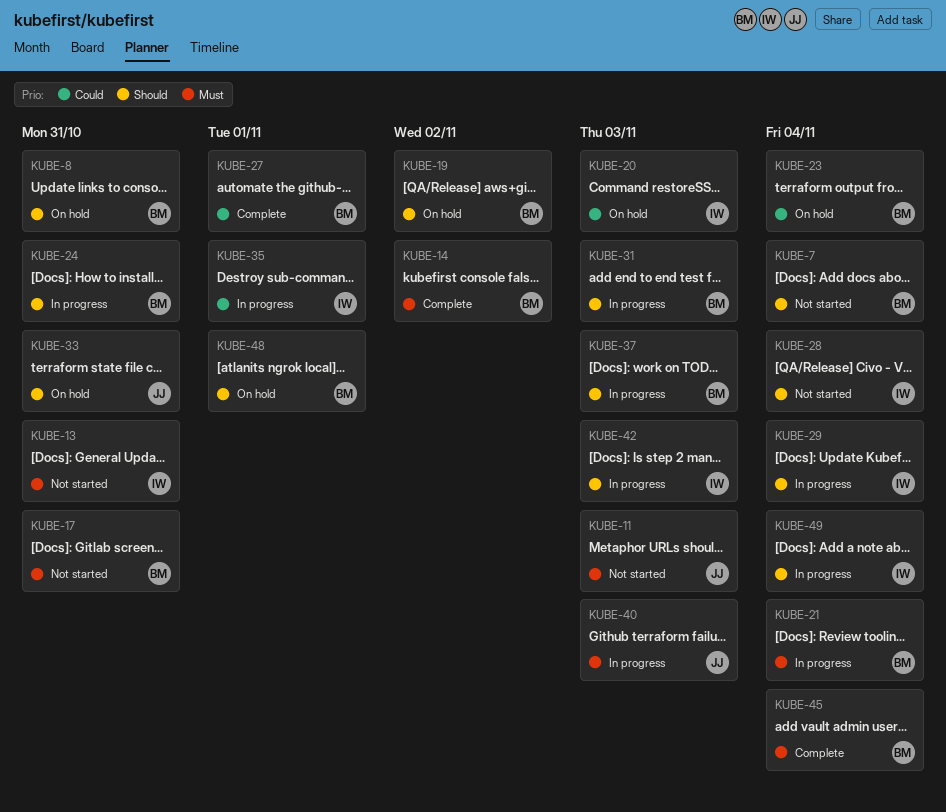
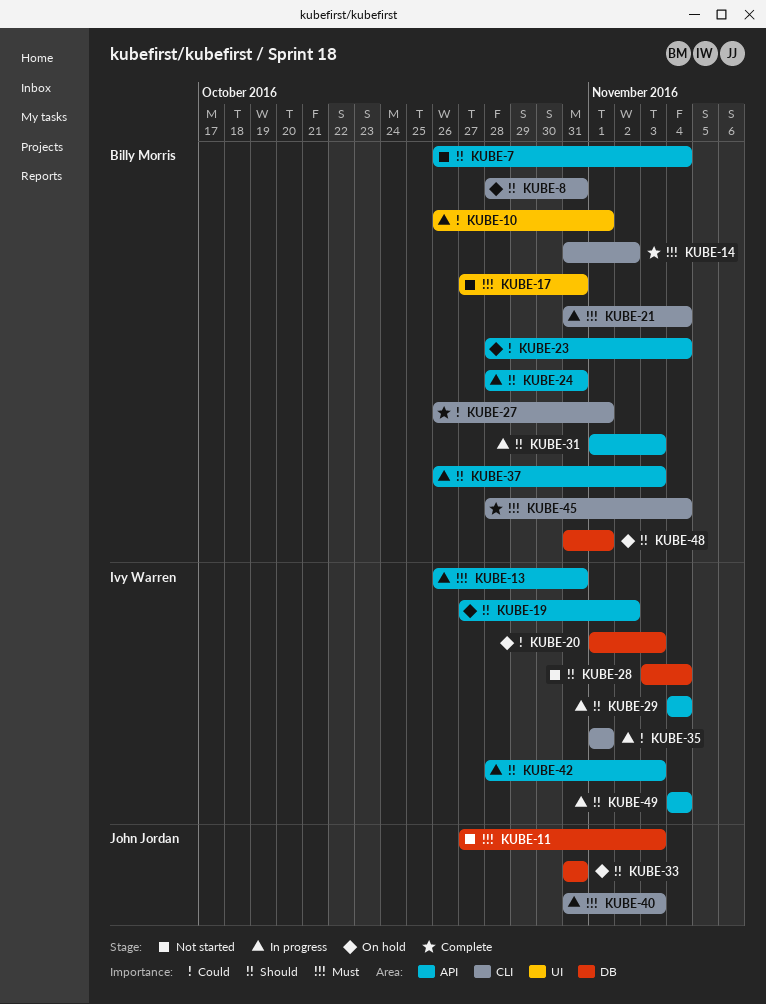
KUBE-10: none -> present
KUBE-13, status: Not started -> In progress
KUBE-19, owner: Billy Morris -> Ivy Warren

